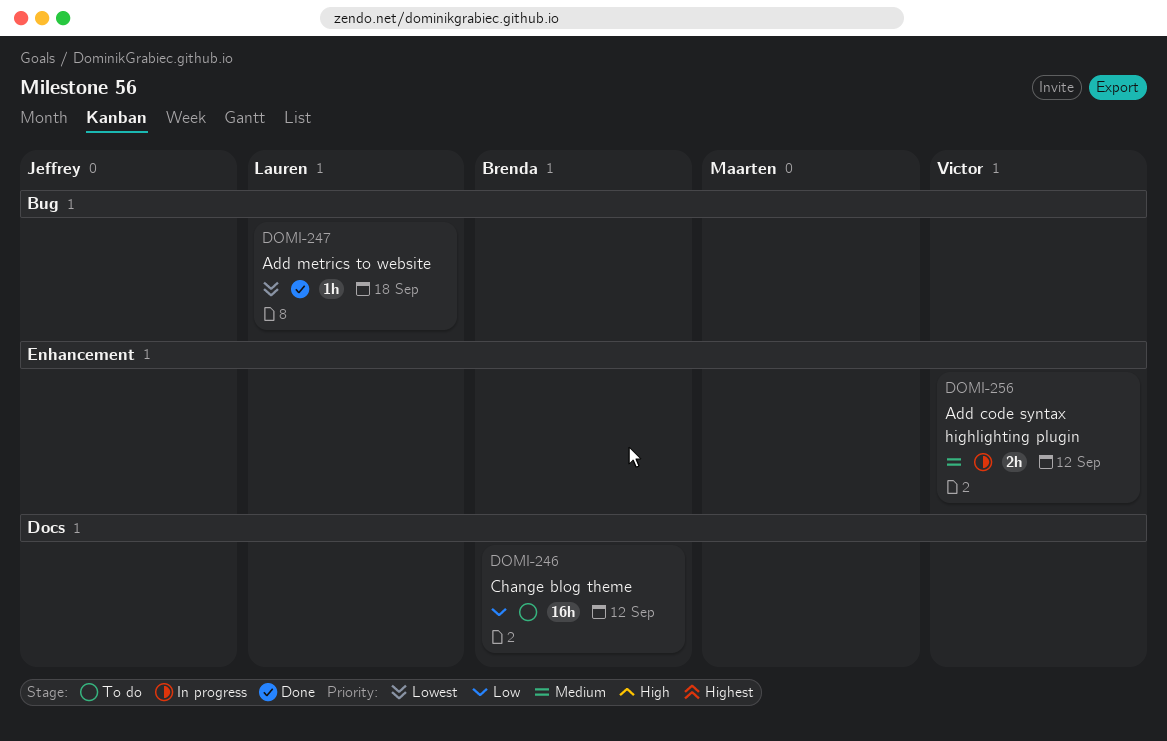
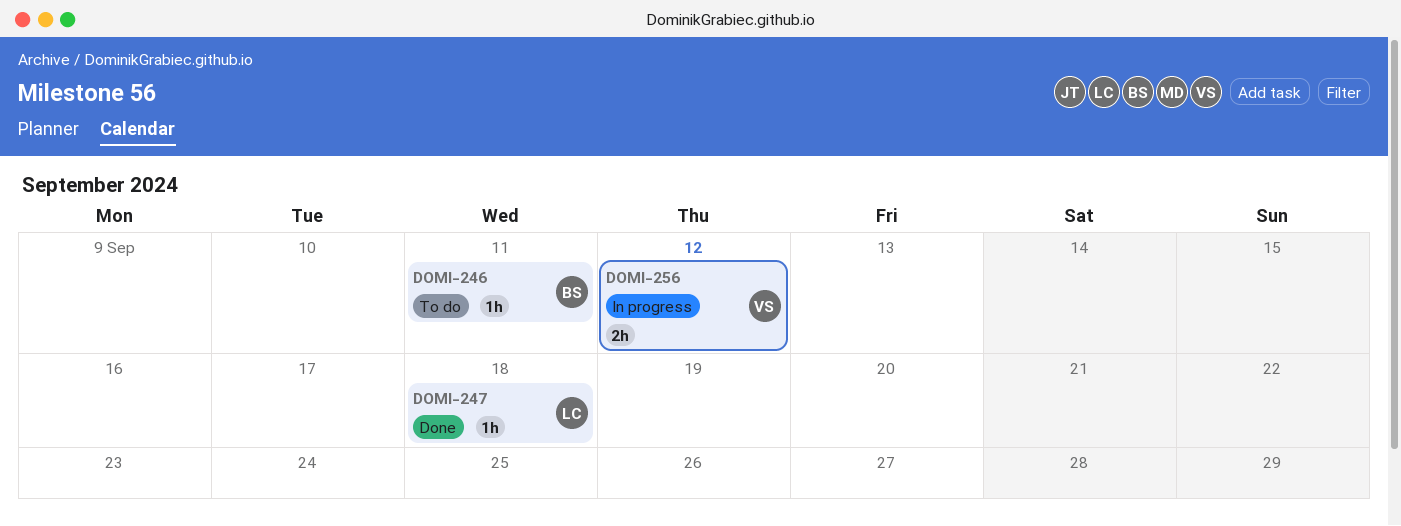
DOMI-246, estimate: 16h -> 1h
DOMI-246, due: Sep 12 -> Sep 11

